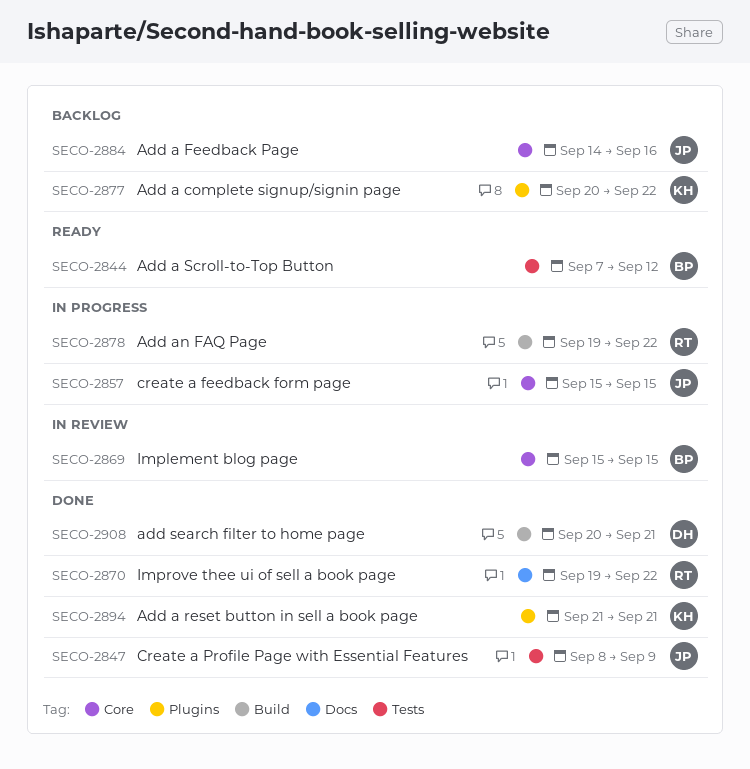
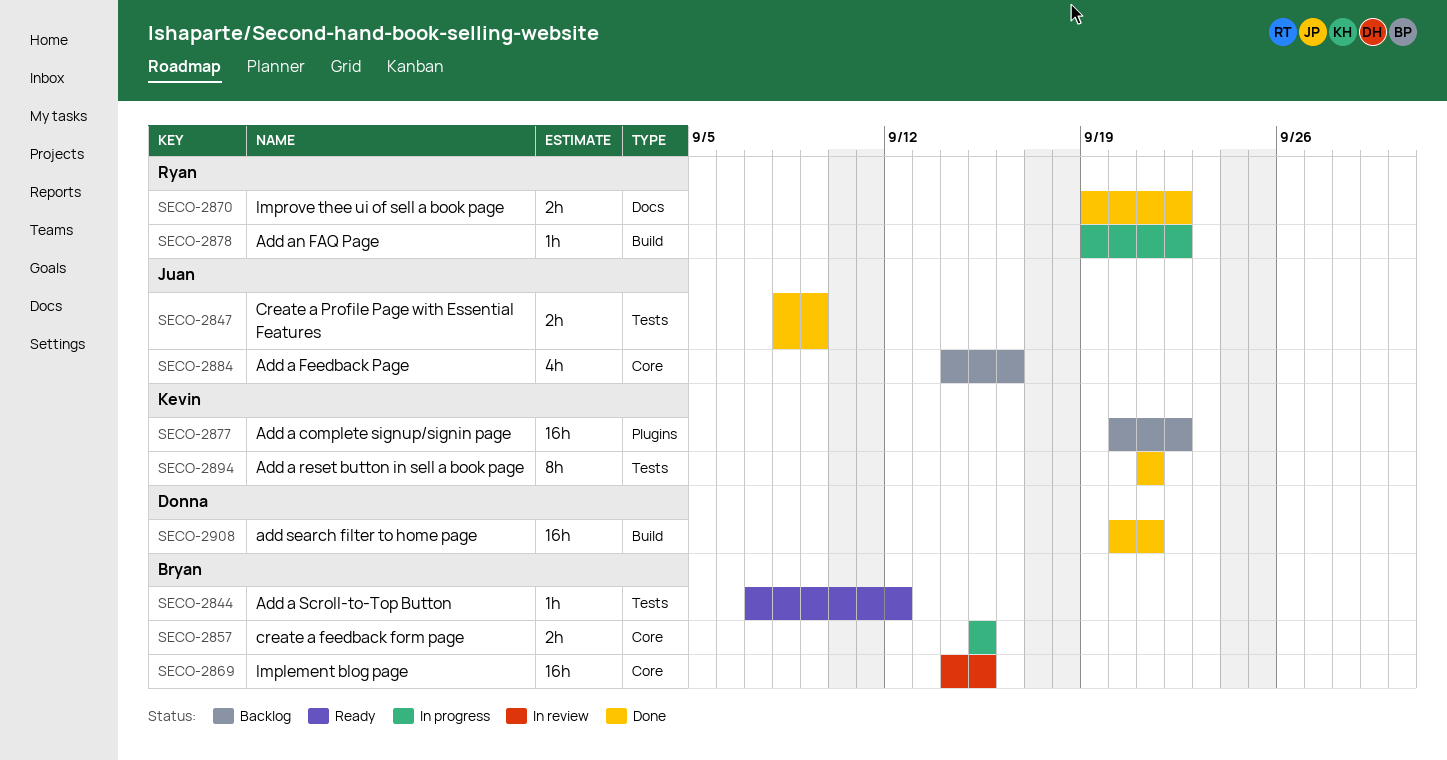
SECO-2857, owner: Juan -> Bryan
SECO-2869, start: Sep 15 -> Sep 14
SECO-2894, label: Plugins -> Tests

